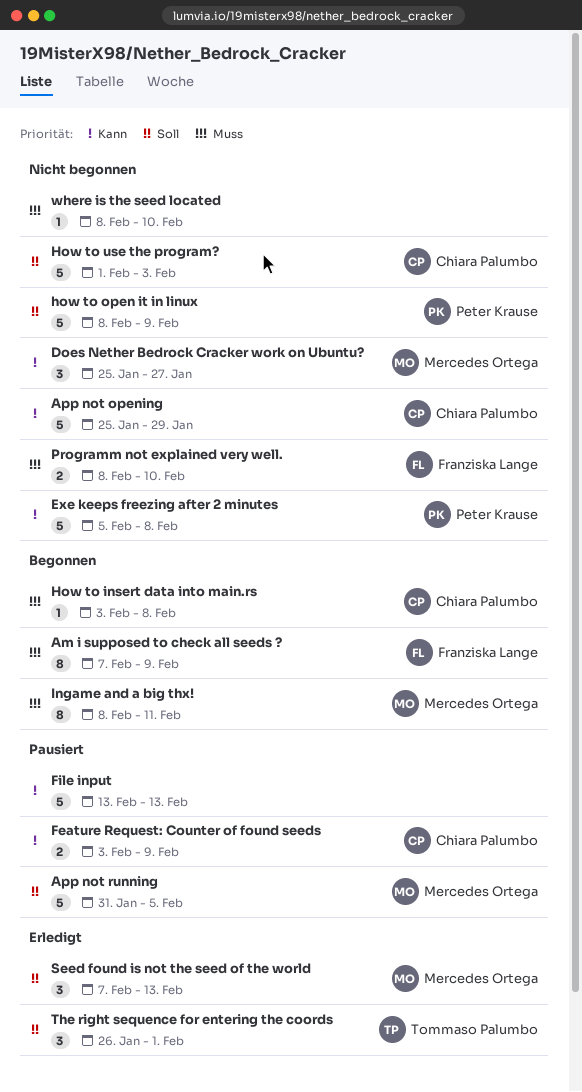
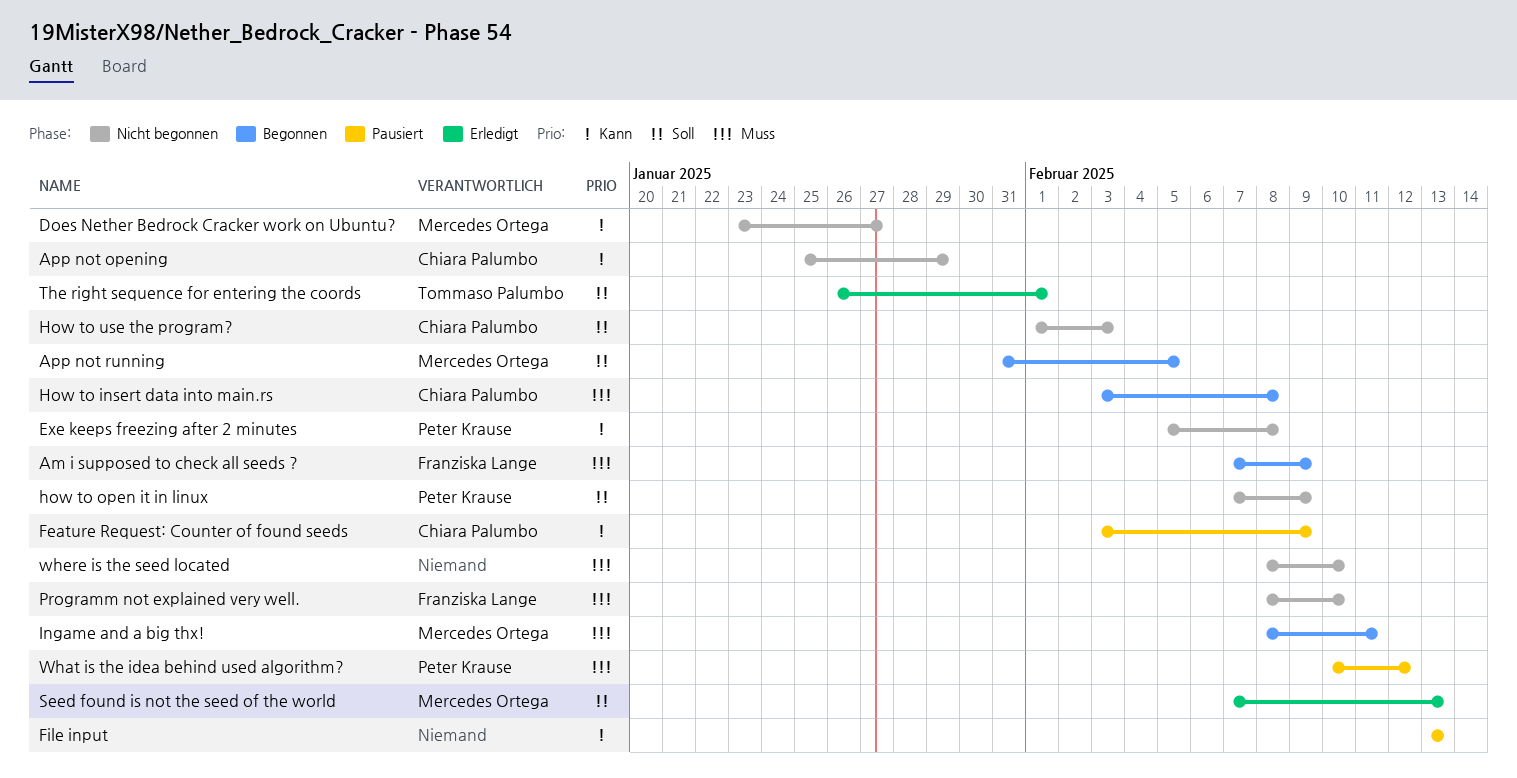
App not running, status: Pausiert -> Begonnen
Does Nether Bedrock Cracker work on Ubuntu?, start: Jan 25 -> Jan 23
how to open it in linux, start: Feb 8 -> Feb 7
What is the idea behind used algorithm?: none -> present

